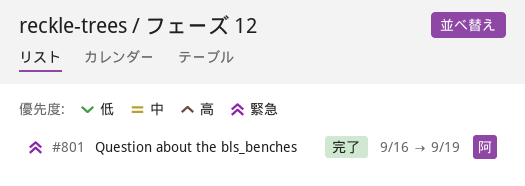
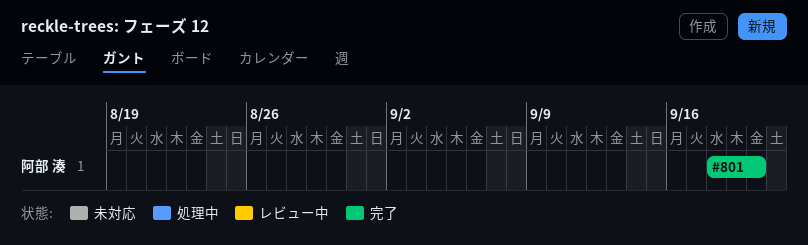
#801, start: Sep 16 -> Sep 18
#801, due: Sep 19 -> Sep 20

